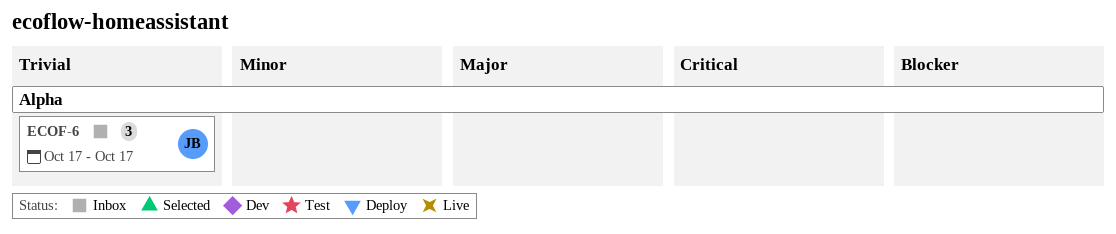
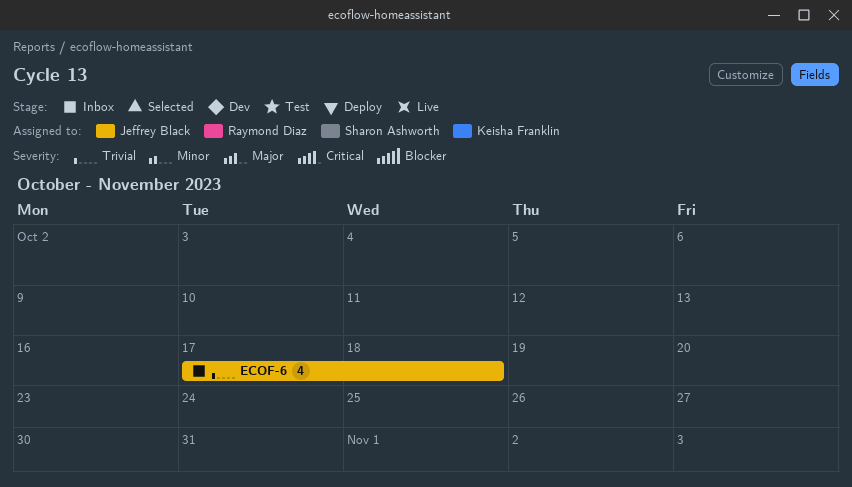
ECOF-6, estimate: 3 -> 4
ECOF-6, due: Oct 17 -> Oct 18

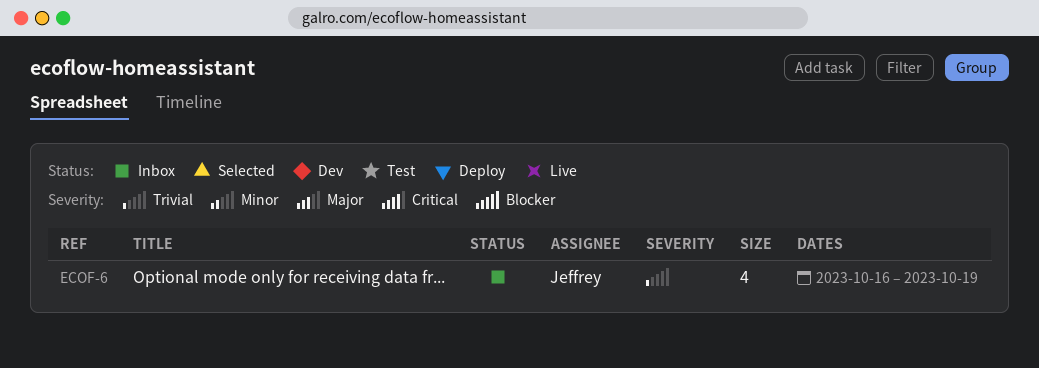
ECOF-6, start: Oct 17 -> Oct 16
ECOF-6, due: Oct 18 -> Oct 19

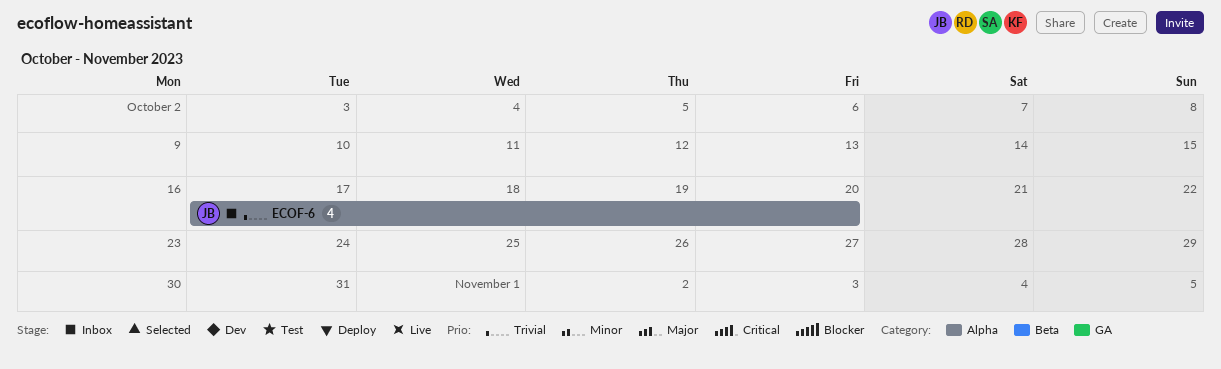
ECOF-6, start: Oct 16 -> Oct 17
ECOF-6, due: Oct 19 -> Oct 20

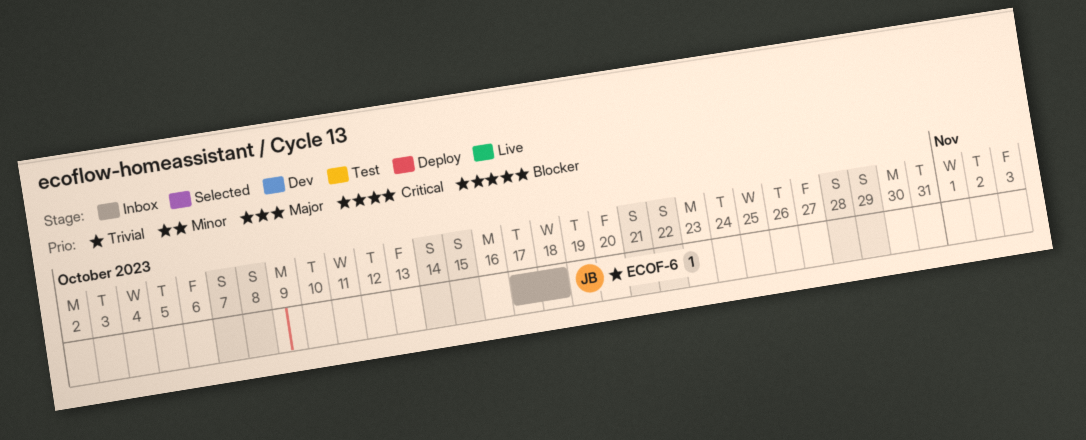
ECOF-6, estimate: 4 -> 1
ECOF-6, due: Oct 20 -> Oct 18

